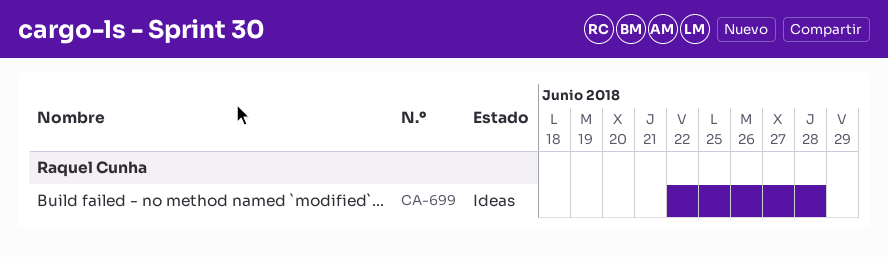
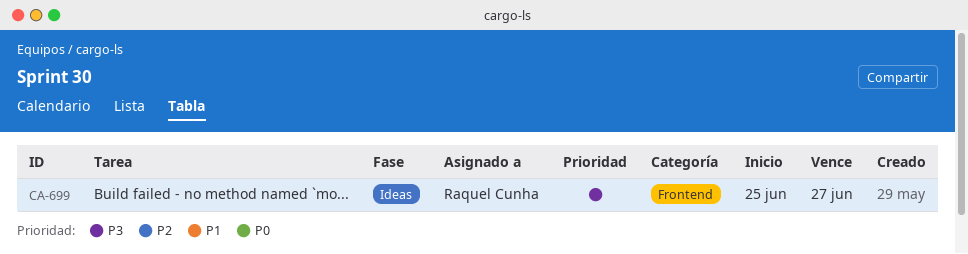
CA-699, start: Jun 22 -> Jun 25
CA-699, due: Jun 28 -> Jun 27

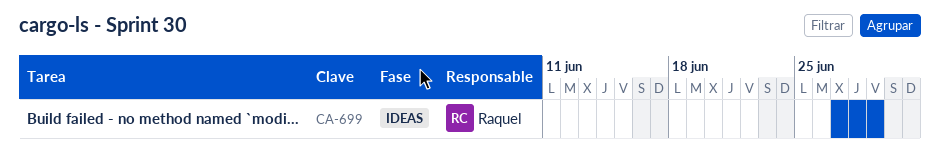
CA-699, start: Jun 25 -> Jun 27
CA-699, due: Jun 27 -> Jun 29

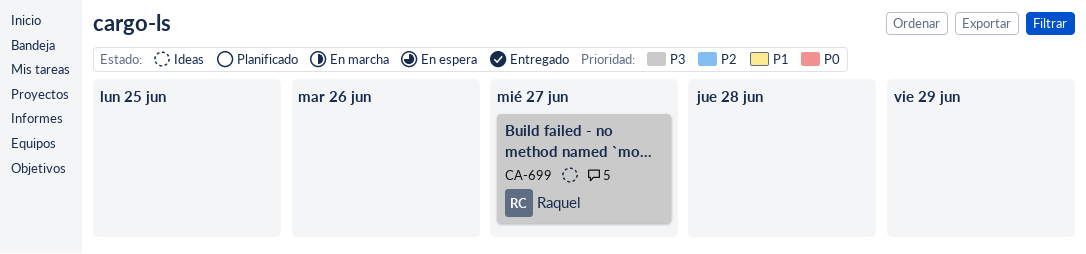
CA-699, due: Jun 29 -> Jun 27

